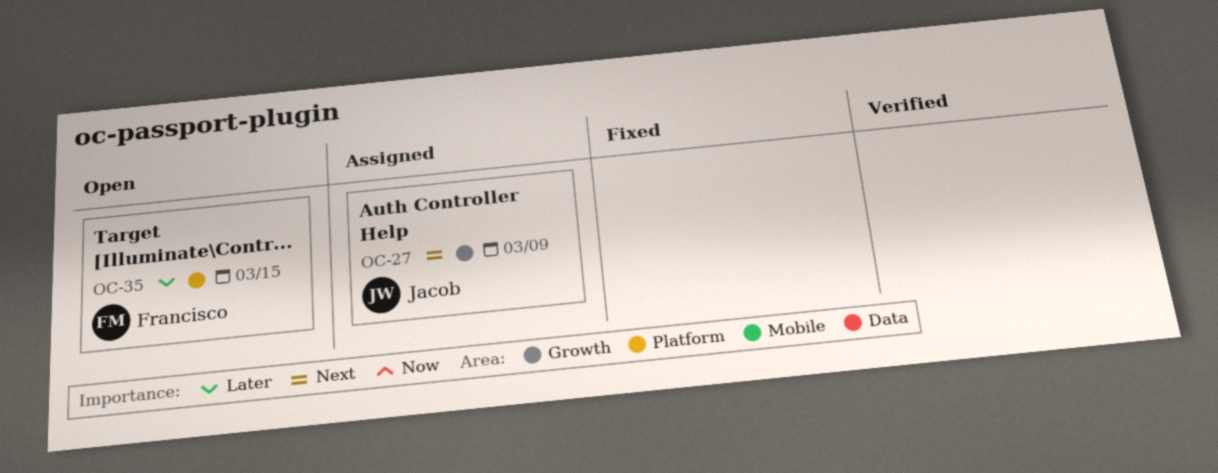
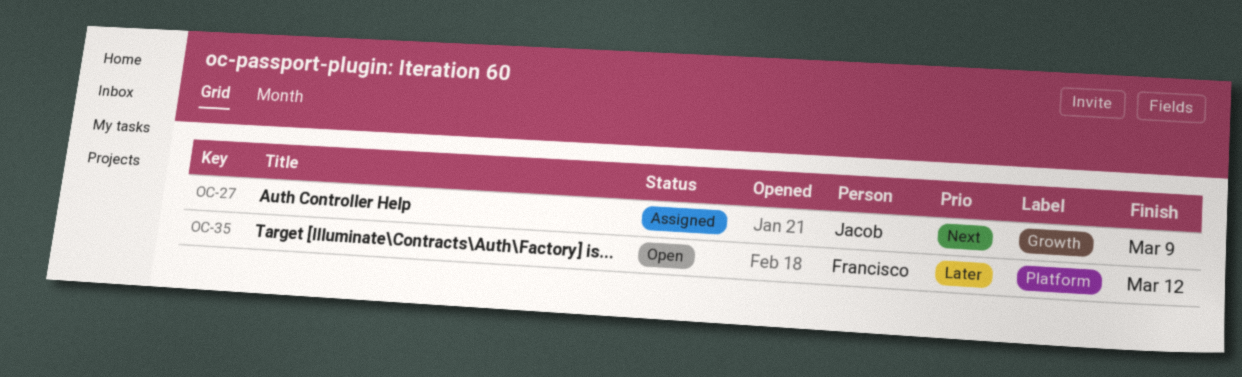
OC-35, due: Mar 15 -> Mar 12

